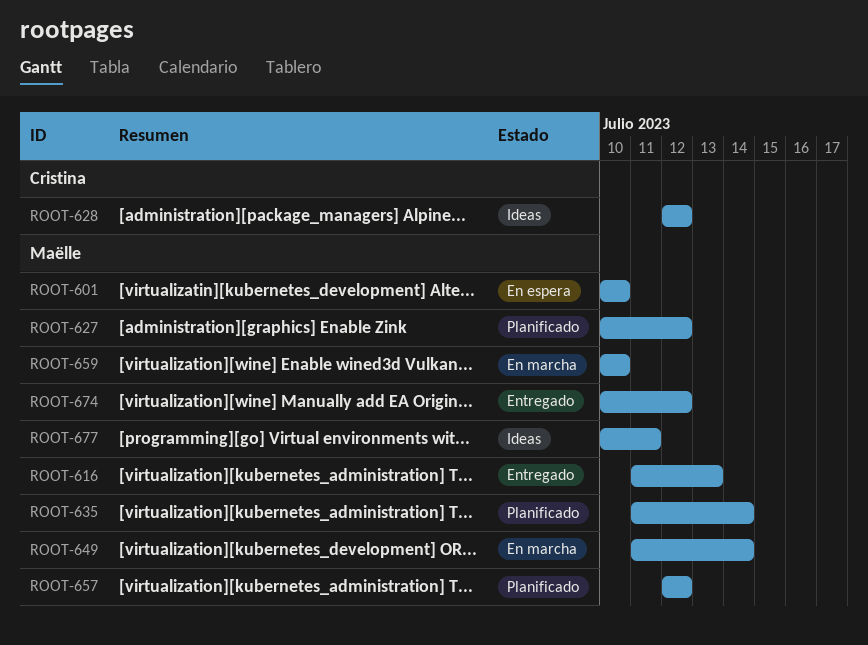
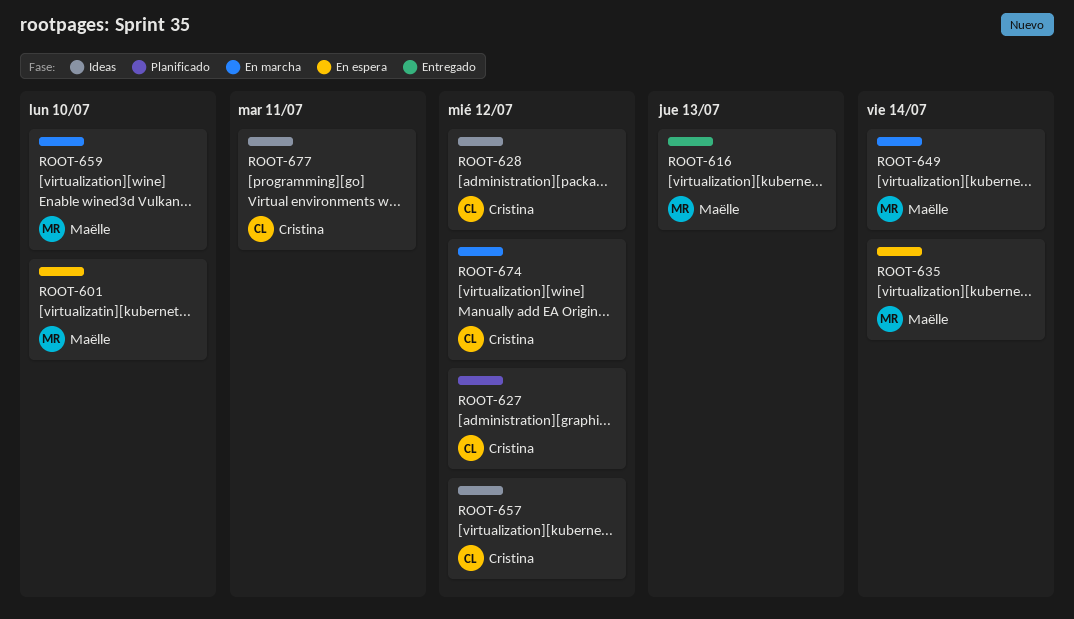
ROOT-627, owner: Maëlle -> Cristina
ROOT-635, status: Planificado -> En espera
ROOT-657, status: Planificado -> Ideas
ROOT-657, owner: Maëlle -> Cristina
ROOT-674, status: Entregado -> En marcha
ROOT-674, owner: Maëlle -> Cristina
ROOT-677, owner: Maëlle -> Cristina

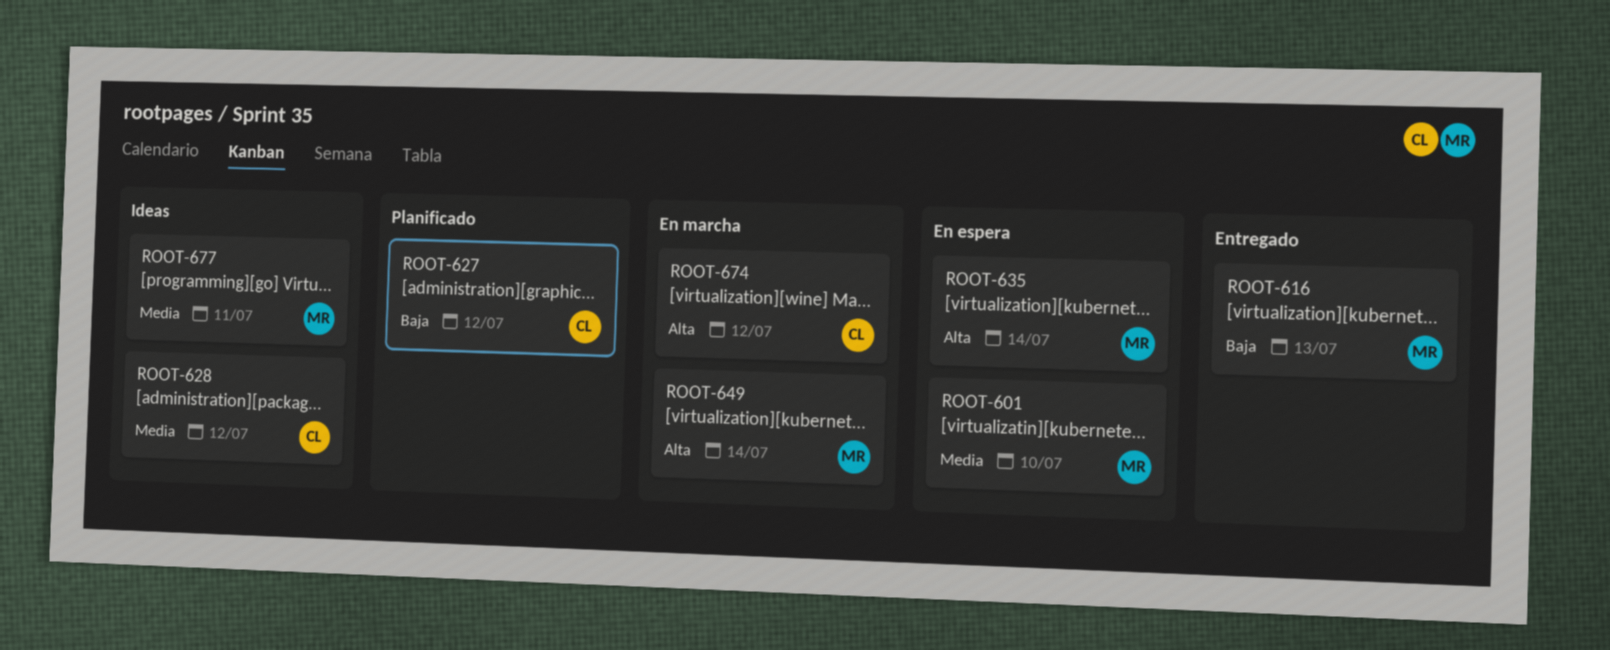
ROOT-657: present -> none
ROOT-659: present -> none
ROOT-677, owner: Cristina -> Maëlle

